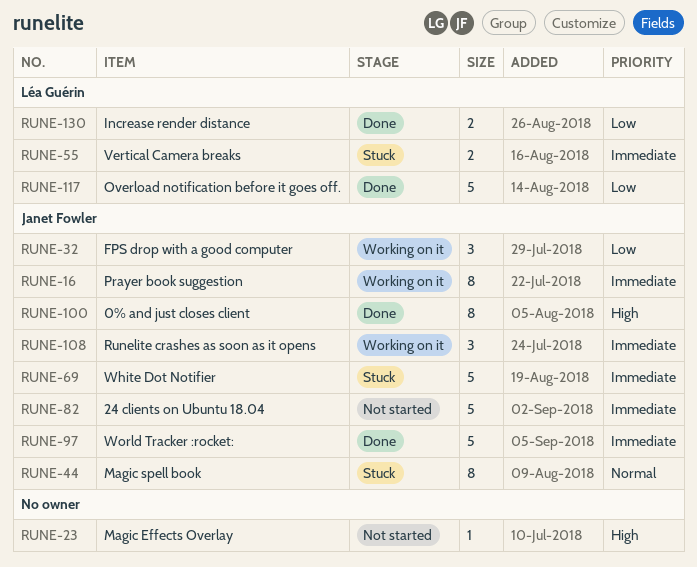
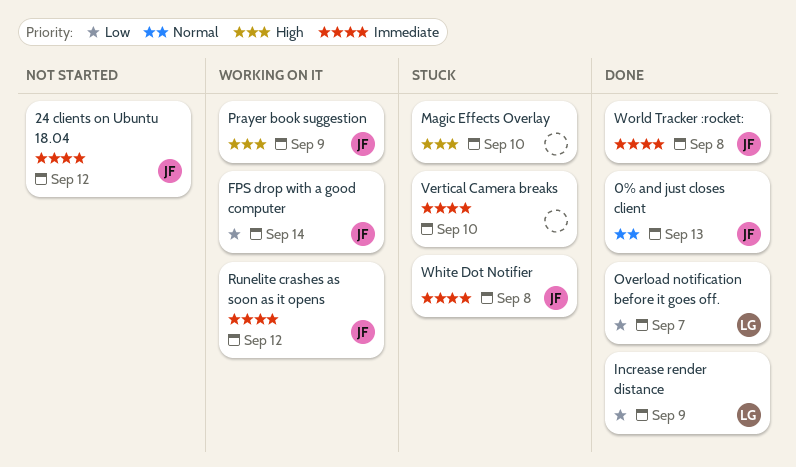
0% and just closes client, priority: High -> Normal
Magic Effects Overlay, status: Not started -> Stuck
Magic spell book: present -> none
Prayer book suggestion, priority: Immediate -> High
Vertical Camera breaks, owner: Léa Guérin -> none

